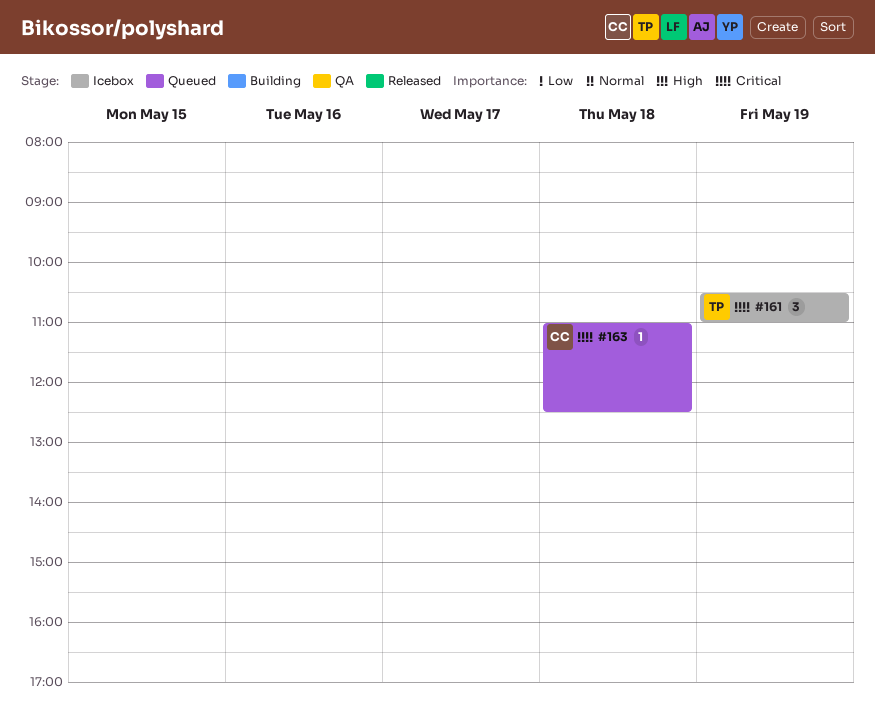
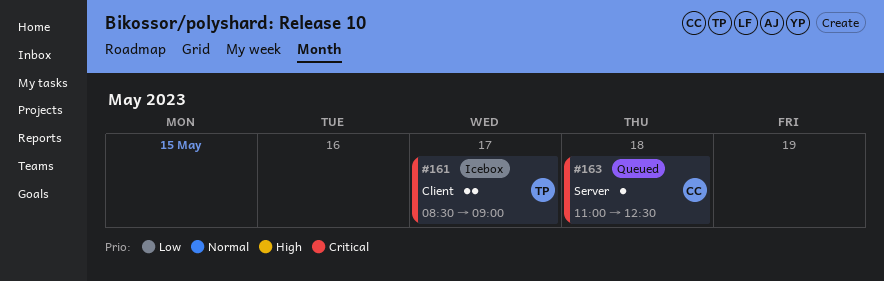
#161, estimate: 3 -> 2
#161, day: May 19 -> May 17
#161, begins: 10:30 -> 08:30
#161, ends: 11:00 -> 09:00

